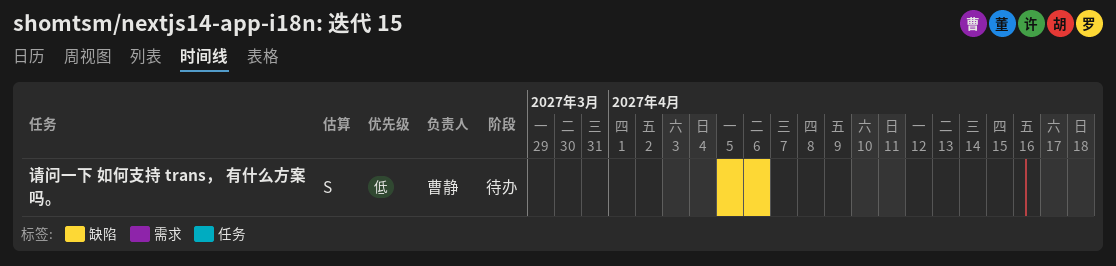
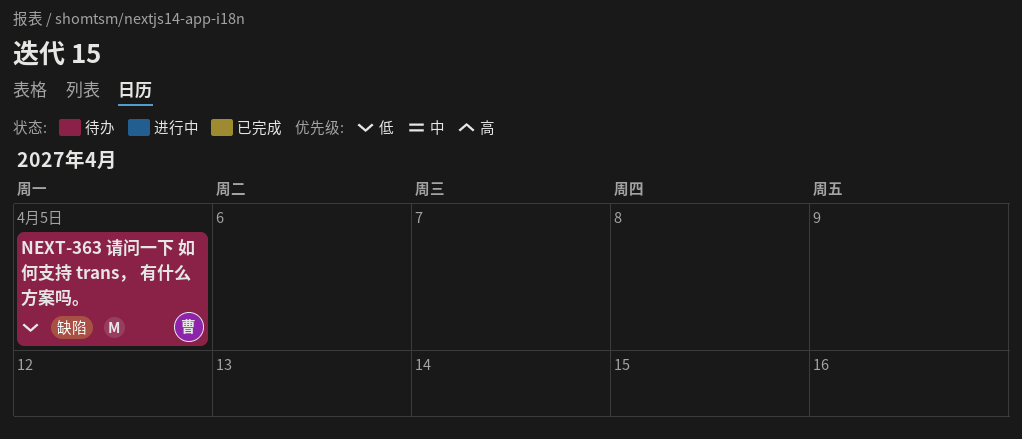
请问一下 如何支持 trans， 有什么方案吗。, estimate: S -> M
请问一下 如何支持 trans， 有什么方案吗。, due: Apr 6 -> Apr 5

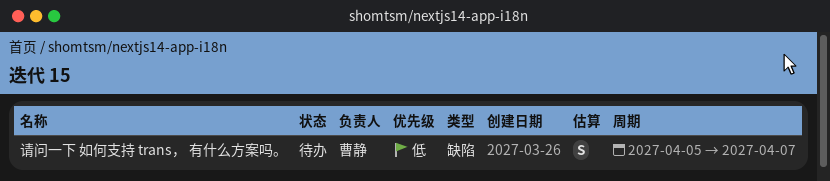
请问一下 如何支持 trans， 有什么方案吗。, estimate: M -> S
请问一下 如何支持 trans， 有什么方案吗。, due: Apr 5 -> Apr 7

